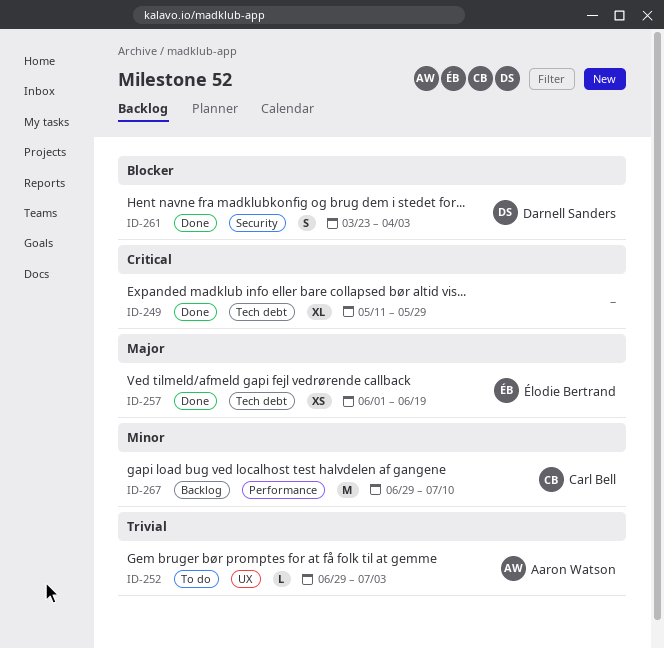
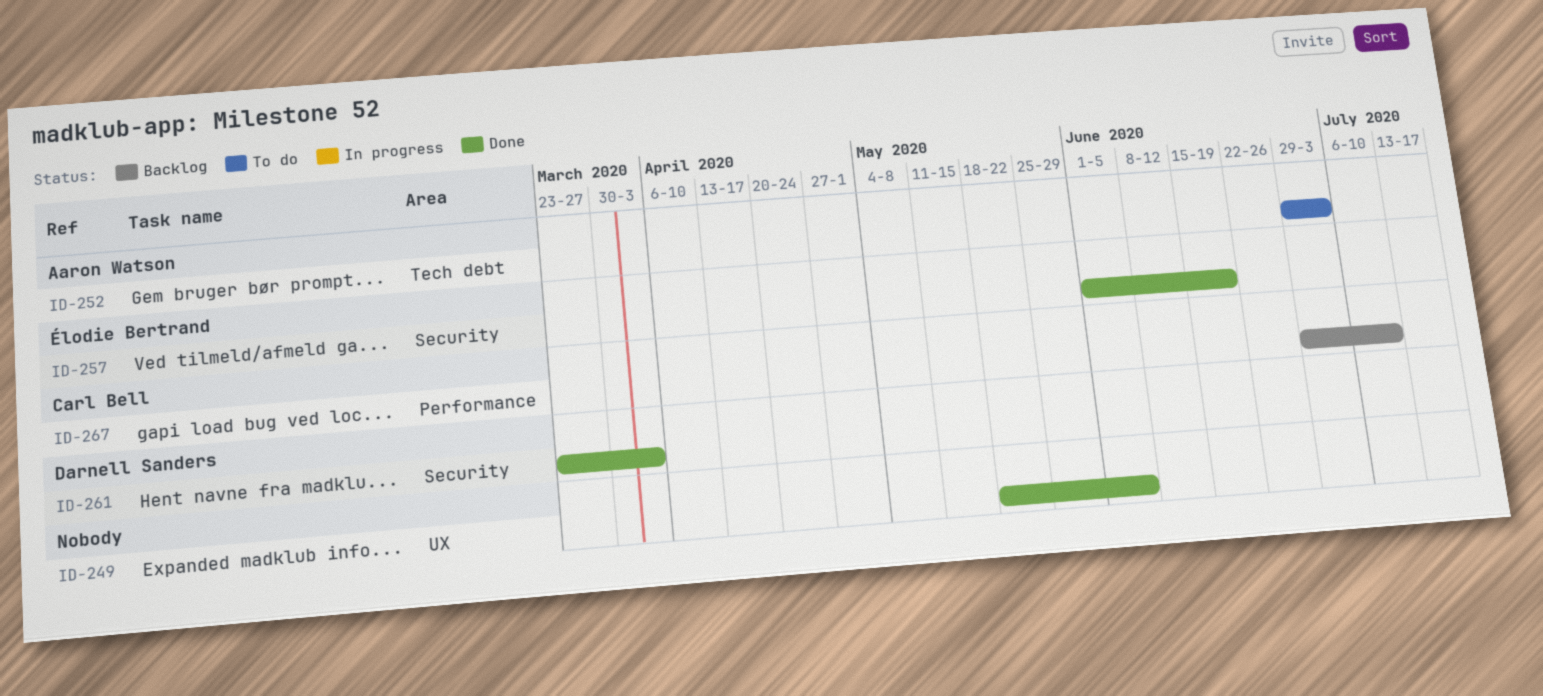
ID-249, label: Tech debt -> UX
ID-249, start: May 11 -> May 18
ID-249, due: May 29 -> Jun 5
ID-252, label: UX -> Tech debt
ID-257, label: Tech debt -> Security

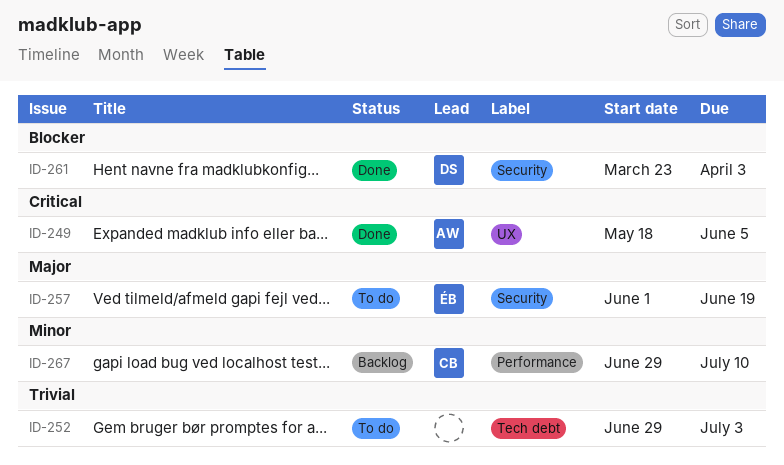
ID-249, owner: none -> Aaron Watson
ID-252, owner: Aaron Watson -> none
ID-257, status: Done -> To do

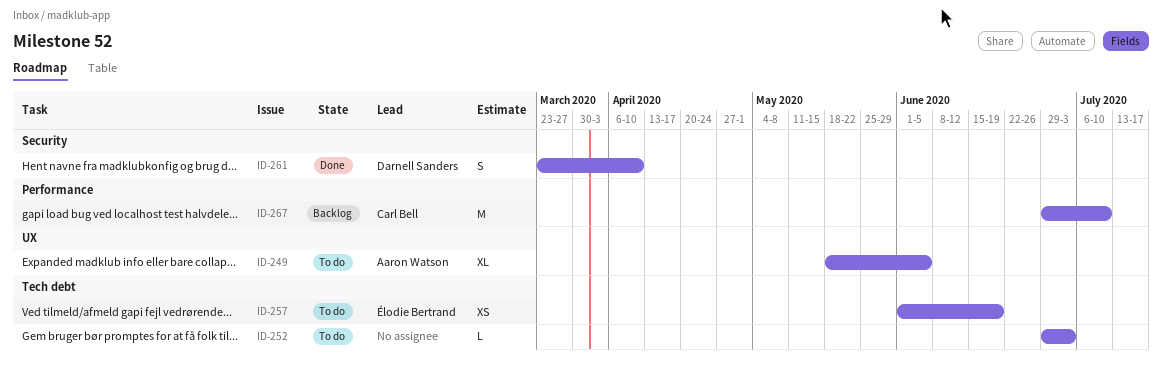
ID-249, status: Done -> To do
ID-257, label: Security -> Tech debt
ID-261, due: Apr 3 -> Apr 10

